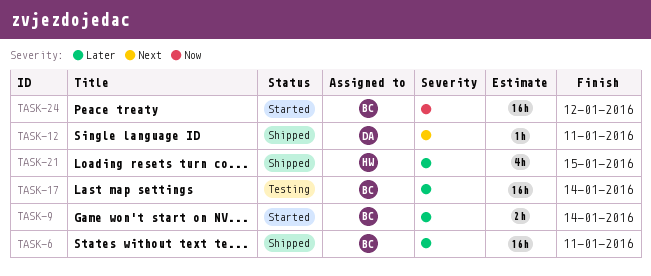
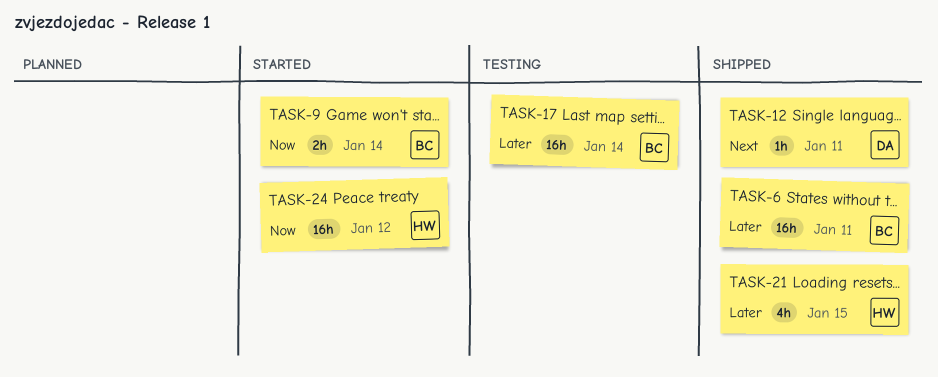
TASK-9, priority: Later -> Now
TASK-24, owner: BC -> HW

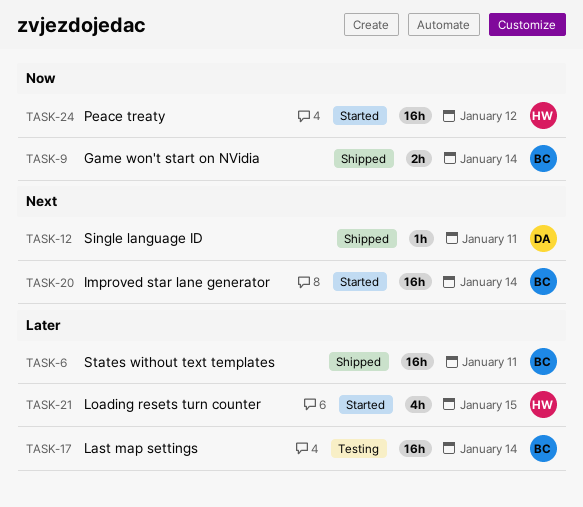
TASK-9, status: Started -> Shipped
TASK-20: none -> present
TASK-21, status: Shipped -> Started

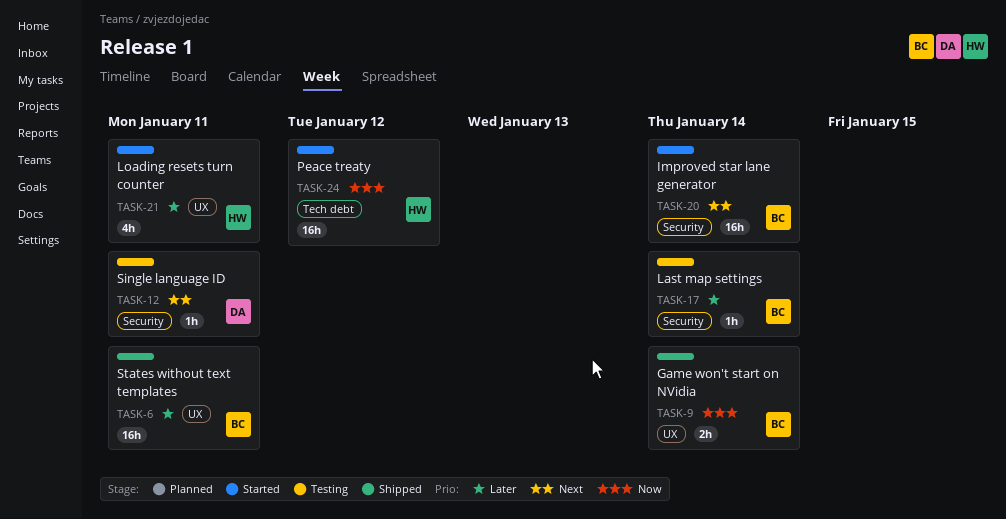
TASK-12, status: Shipped -> Testing
TASK-17, estimate: 16h -> 1h
TASK-21, due: Jan 15 -> Jan 11

